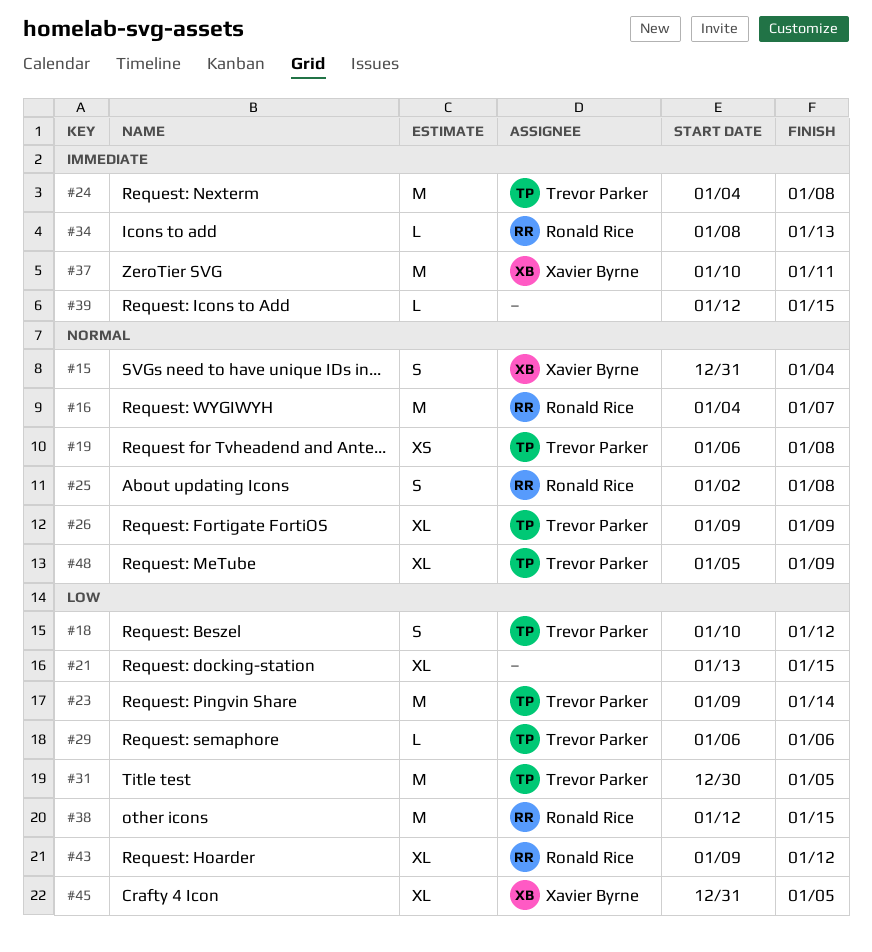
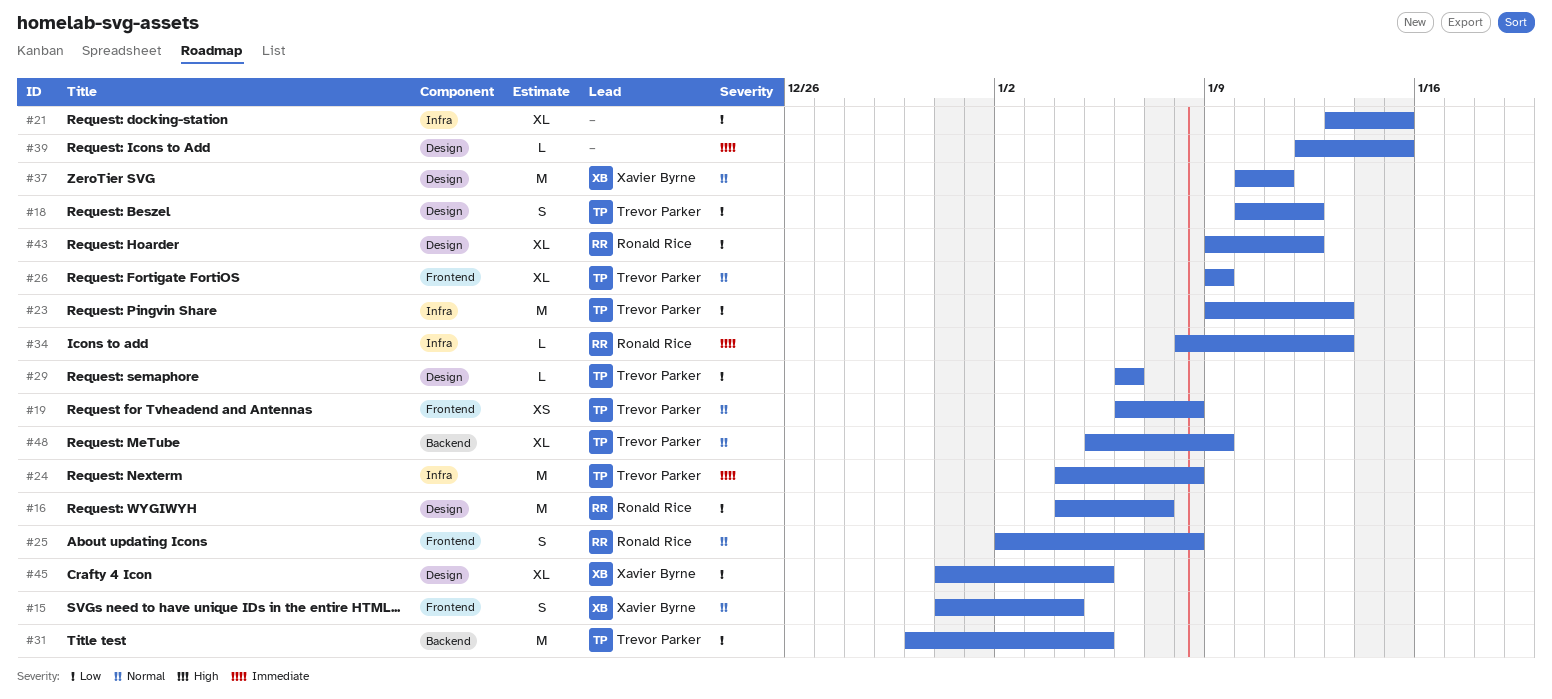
#16, priority: Normal -> Low
#23, due: Jan 14 -> Jan 13
#37, priority: Immediate -> Normal
#38: present -> none

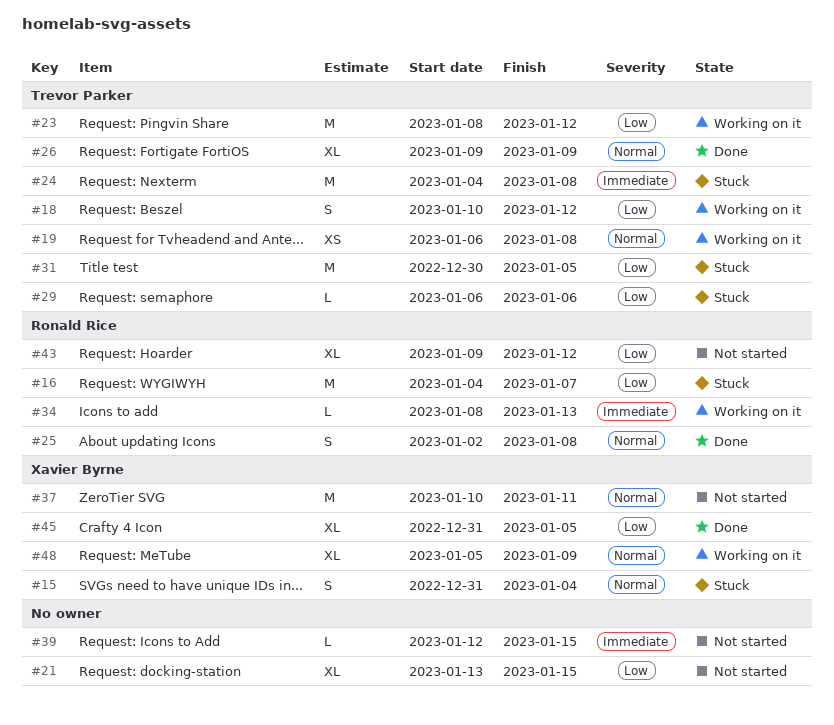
#23, start: Jan 9 -> Jan 8
#23, due: Jan 13 -> Jan 12
#48, owner: Trevor Parker -> Xavier Byrne

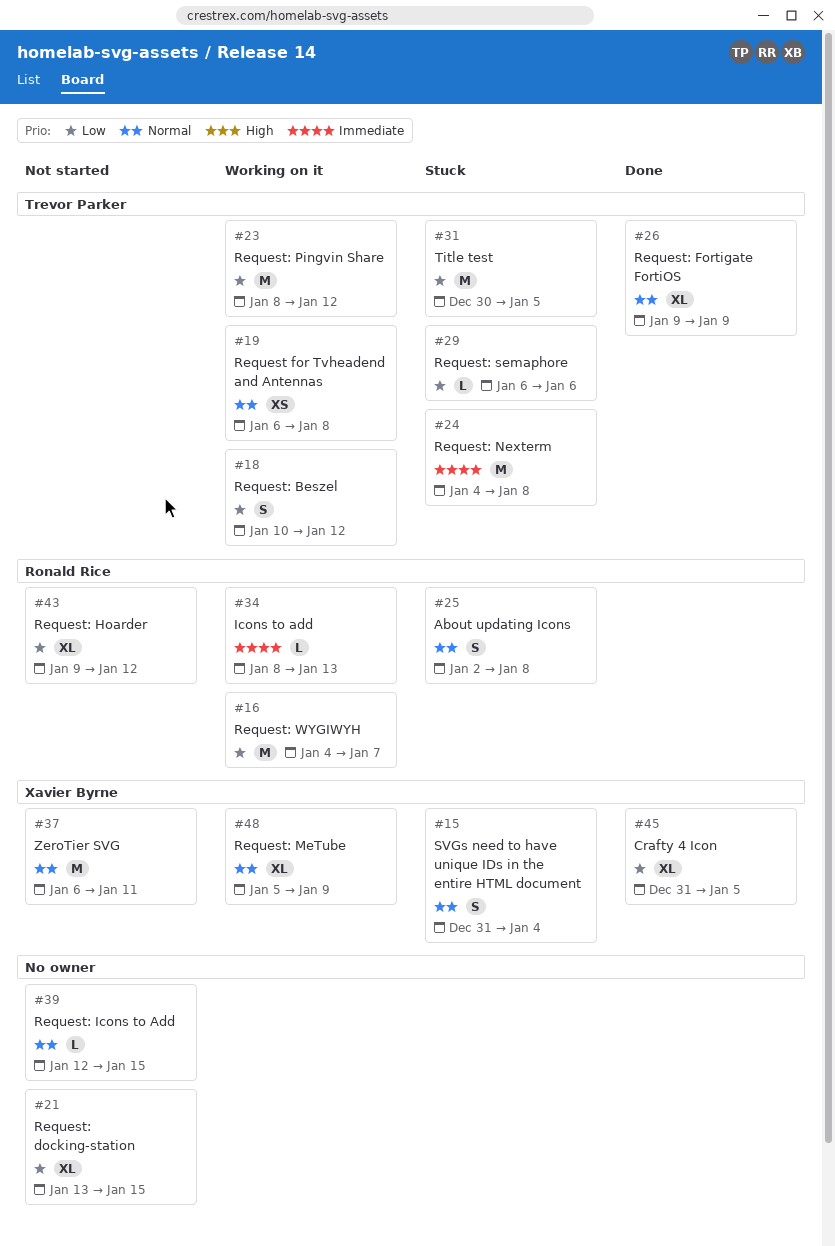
#16, status: Stuck -> Working on it
#25, status: Done -> Stuck
#37, start: Jan 10 -> Jan 6
#39, priority: Immediate -> Normal

